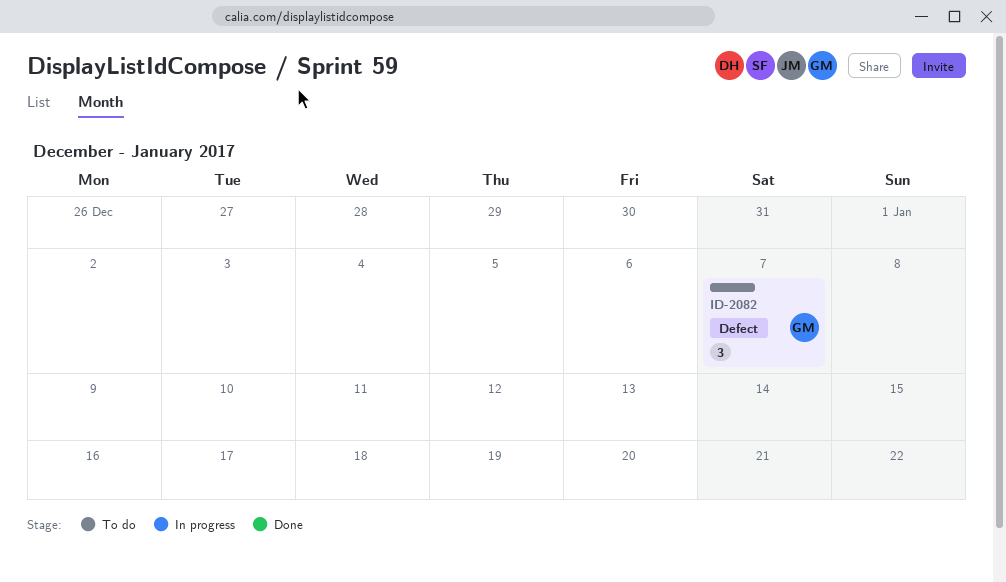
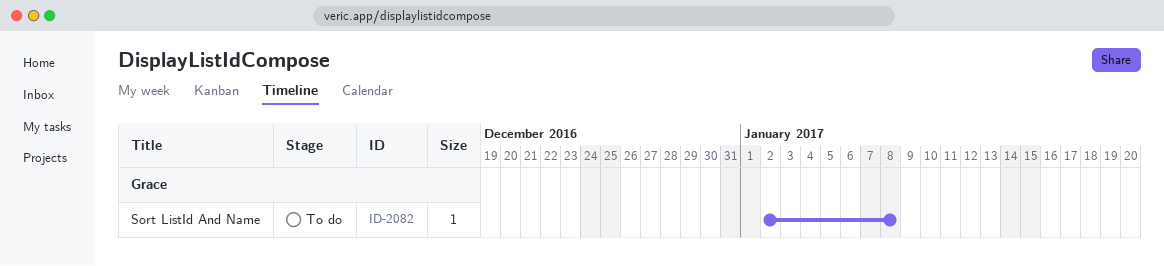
ID-2082, estimate: 3 -> 1
ID-2082, due: Jan 7 -> Jan 8

